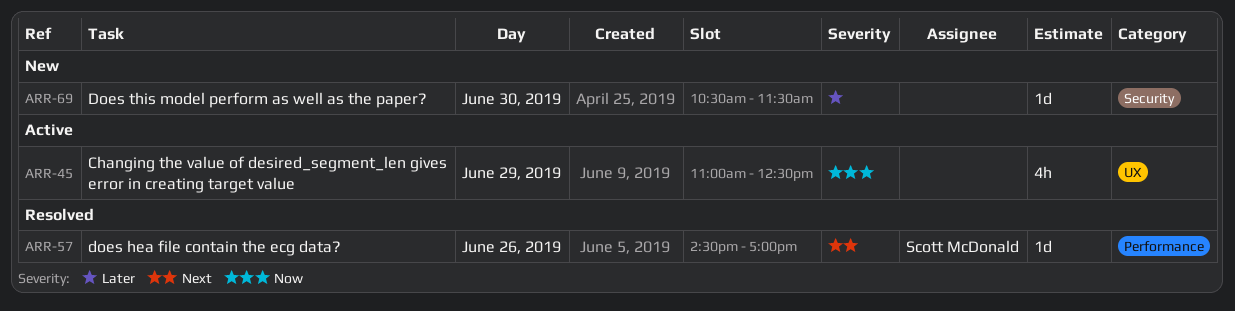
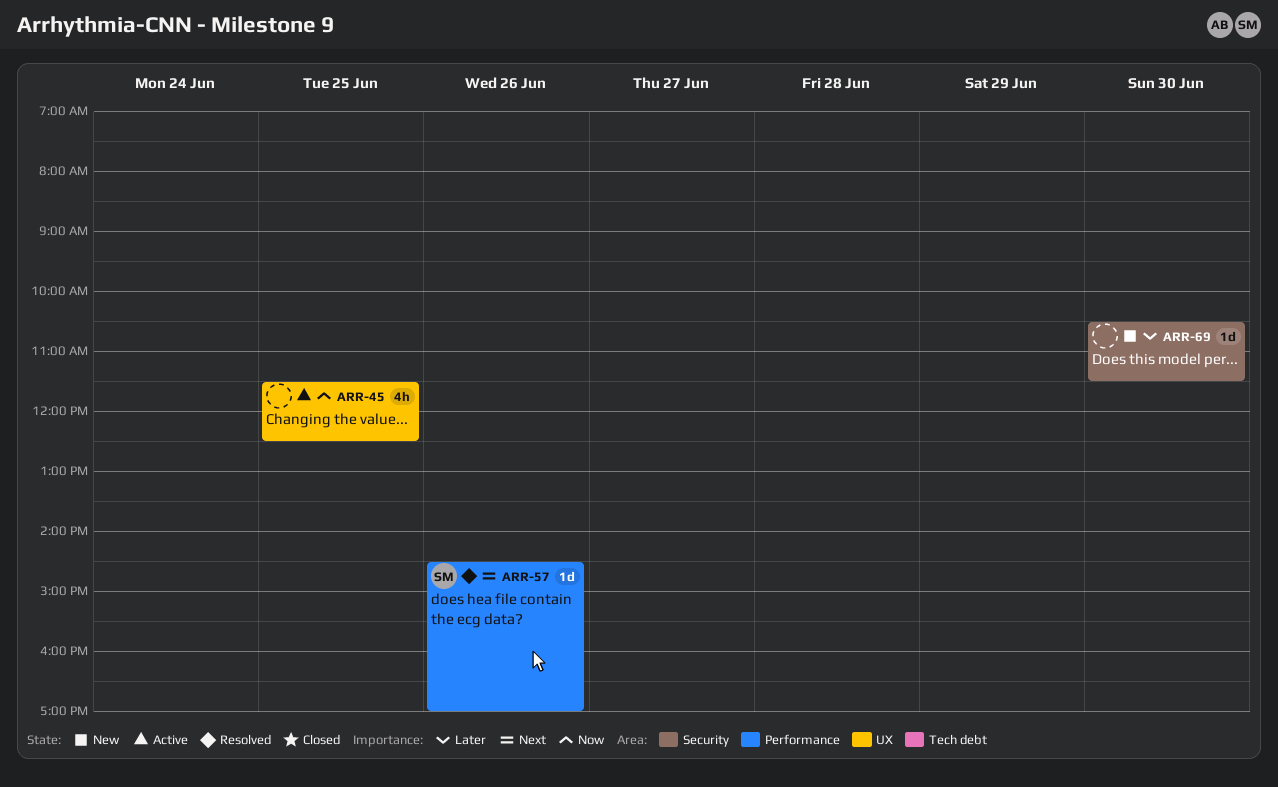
ARR-45, day: Jun 29 -> Jun 25
ARR-45, begins: 11:00 -> 11:30

